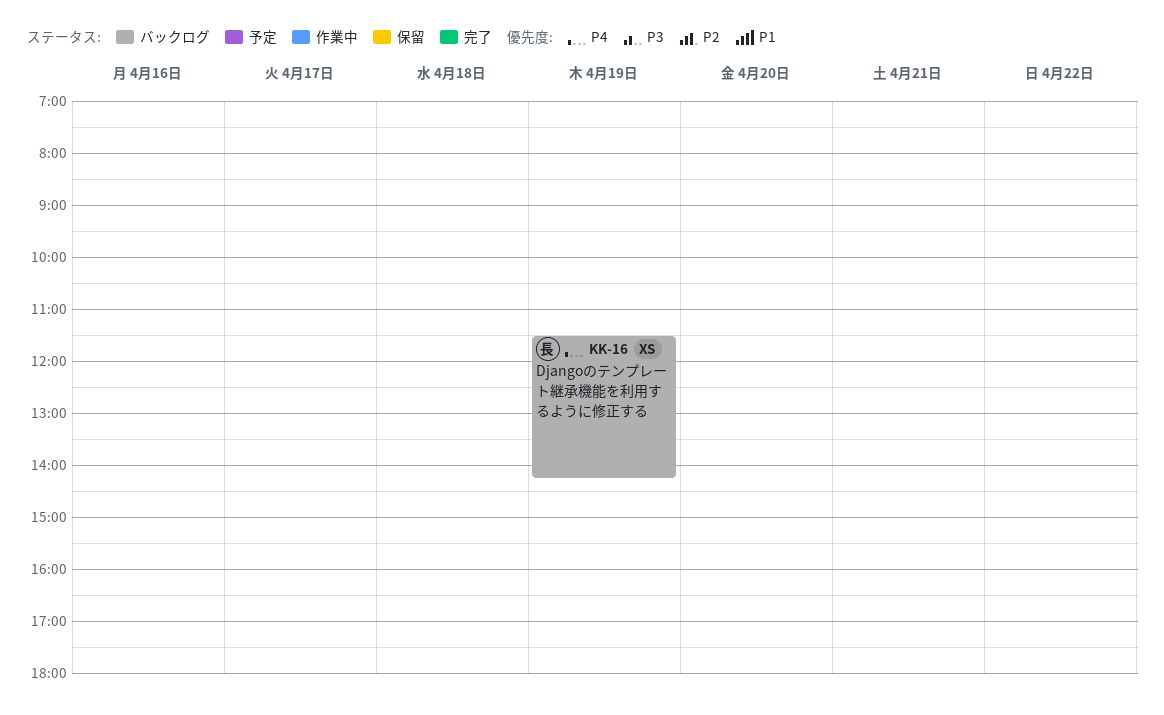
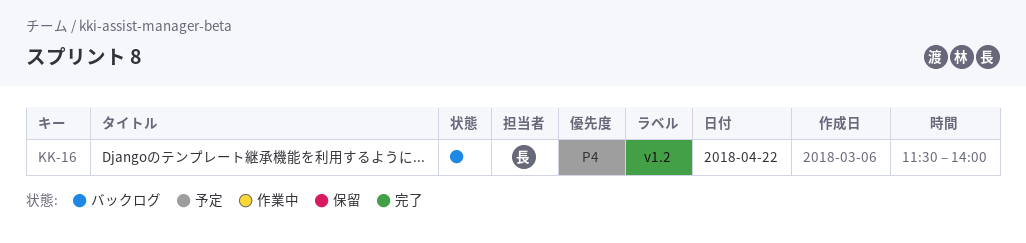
KK-16, day: Apr 19 -> Apr 22
KK-16, ends: 14:15 -> 14:00

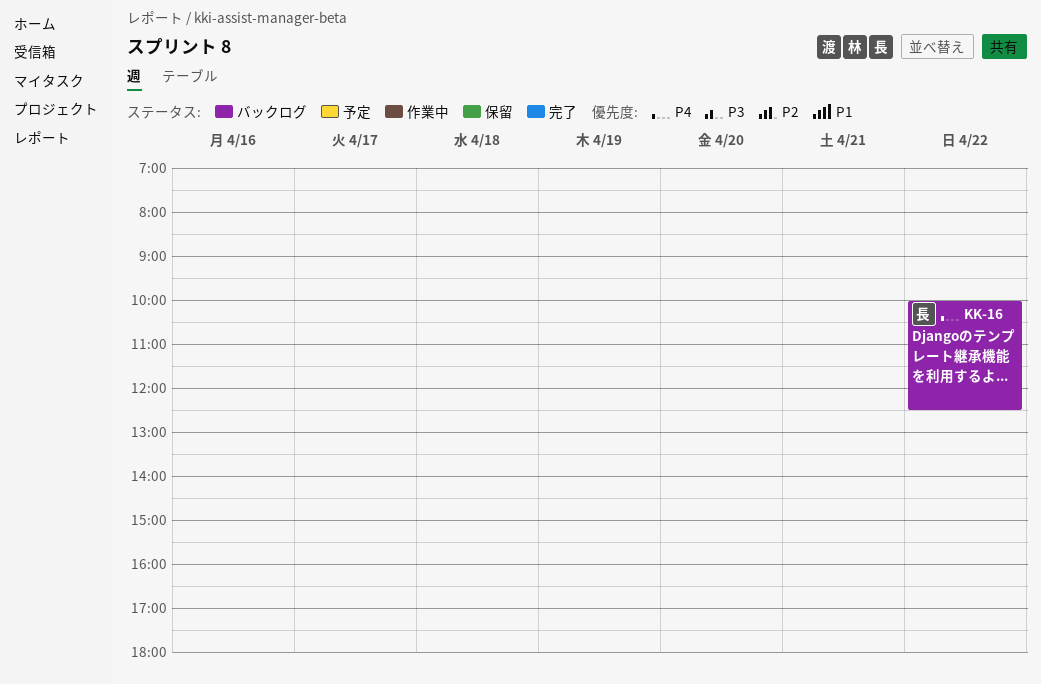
KK-16, begins: 11:30 -> 10:00
KK-16, ends: 14:00 -> 12:30

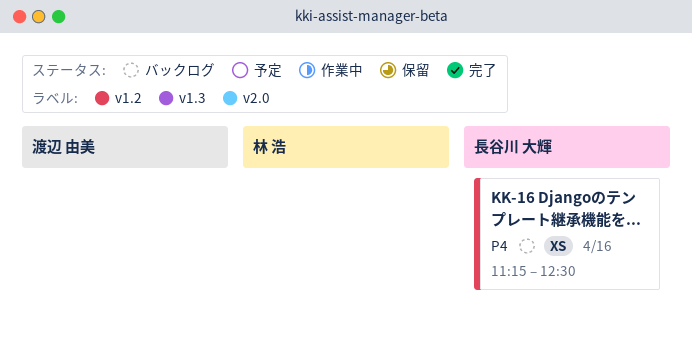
KK-16, day: Apr 22 -> Apr 16
KK-16, begins: 10:00 -> 11:15

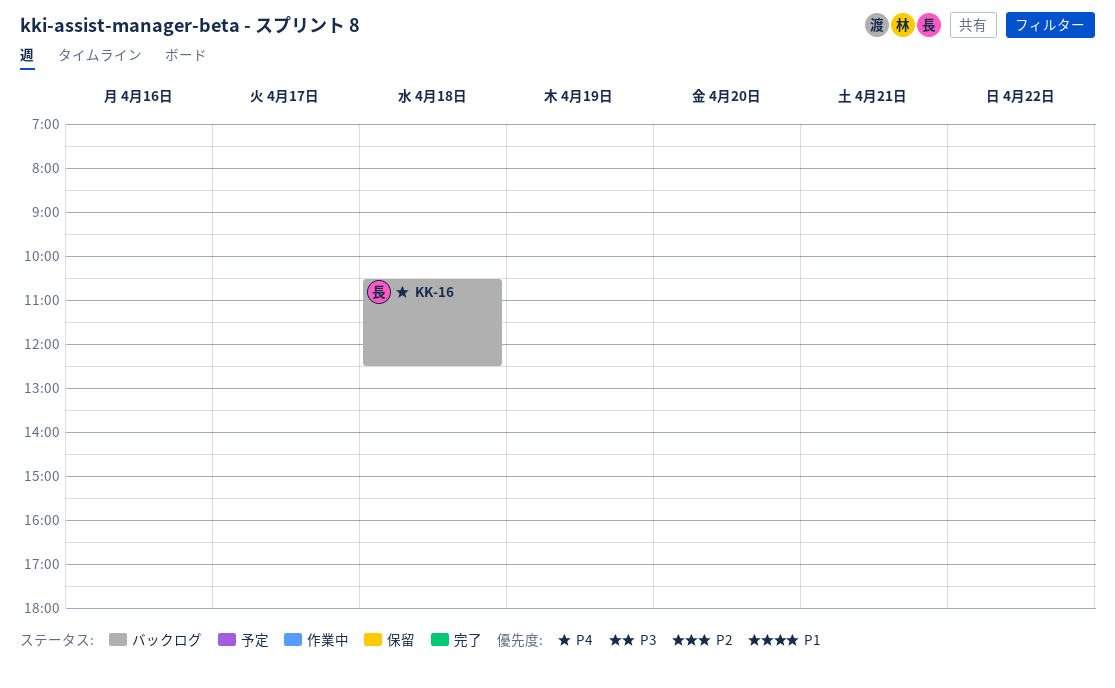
KK-16, day: Apr 16 -> Apr 18
KK-16, begins: 11:15 -> 10:30

